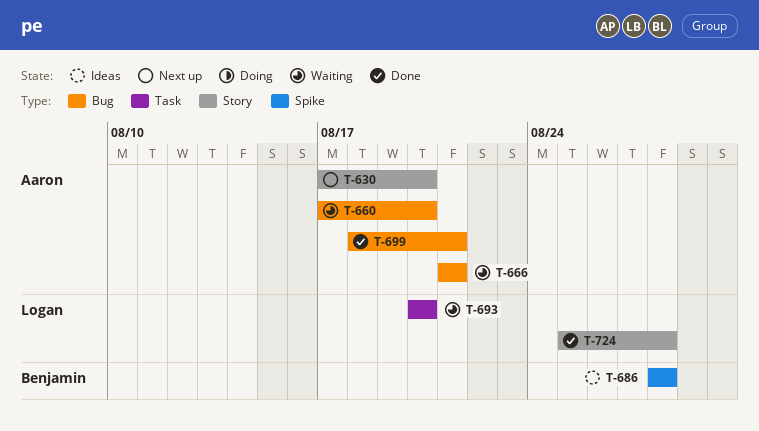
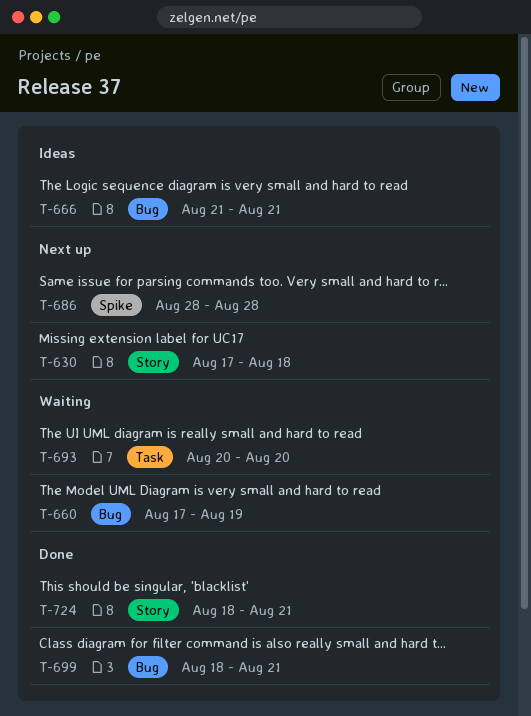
T-630, due: Aug 20 -> Aug 18
T-660, due: Aug 20 -> Aug 19
T-666, status: Waiting -> Ideas
T-686, status: Ideas -> Next up
T-724, start: Aug 25 -> Aug 18
T-724, due: Aug 28 -> Aug 21

